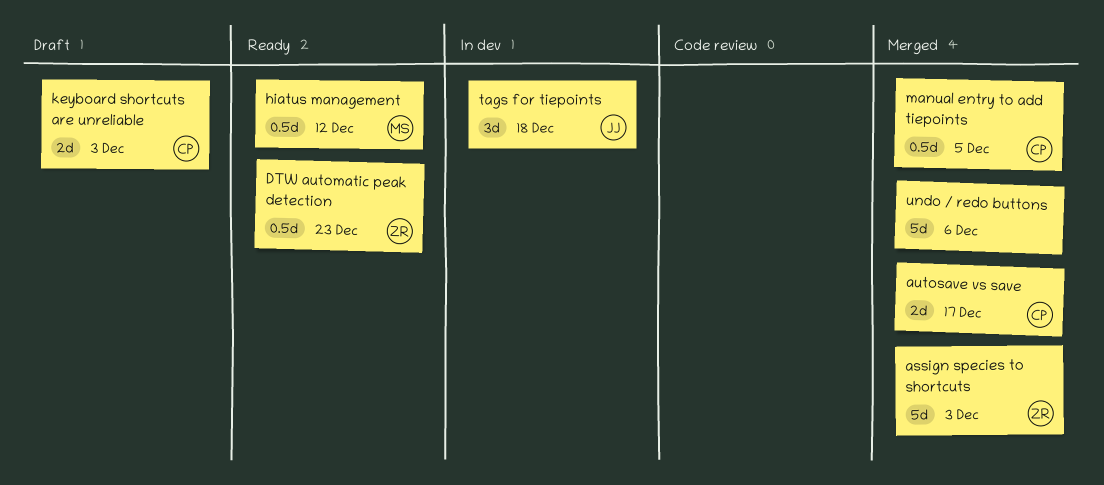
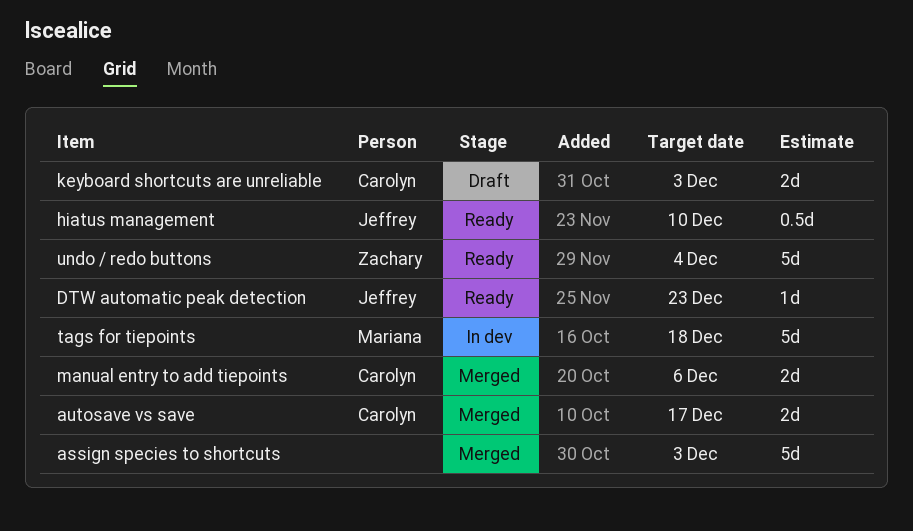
assign species to shortcuts, owner: Zachary -> none
DTW automatic peak detection, owner: Zachary -> Jeffrey
DTW automatic peak detection, estimate: 0.5d -> 1d
hiatus management, owner: Mariana -> Jeffrey
hiatus management, due: Dec 12 -> Dec 10
manual entry to add tiepoints, estimate: 0.5d -> 2d
manual entry to add tiepoints, due: Dec 5 -> Dec 6
tags for tiepoints, owner: Jeffrey -> Mariana
tags for tiepoints, estimate: 3d -> 5d
undo / redo buttons, status: Merged -> Ready
undo / redo buttons, owner: none -> Zachary
undo / redo buttons, due: Dec 6 -> Dec 4

